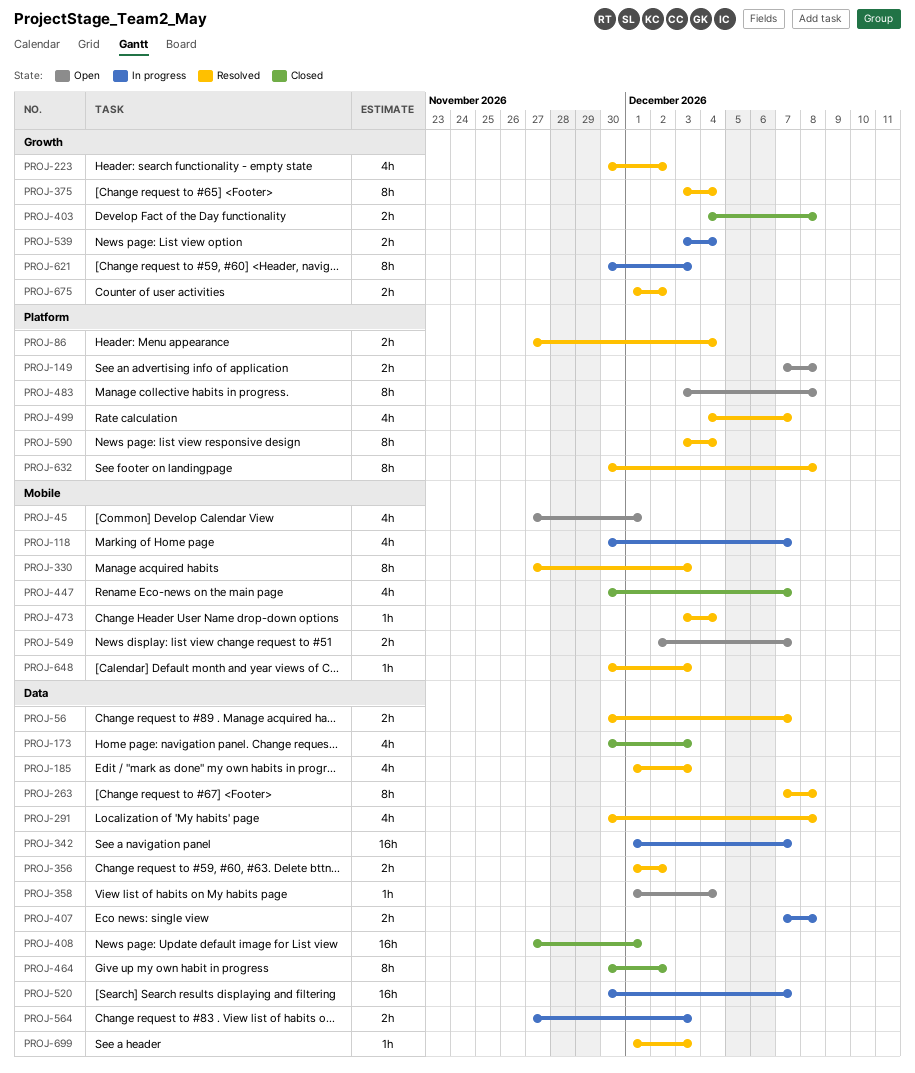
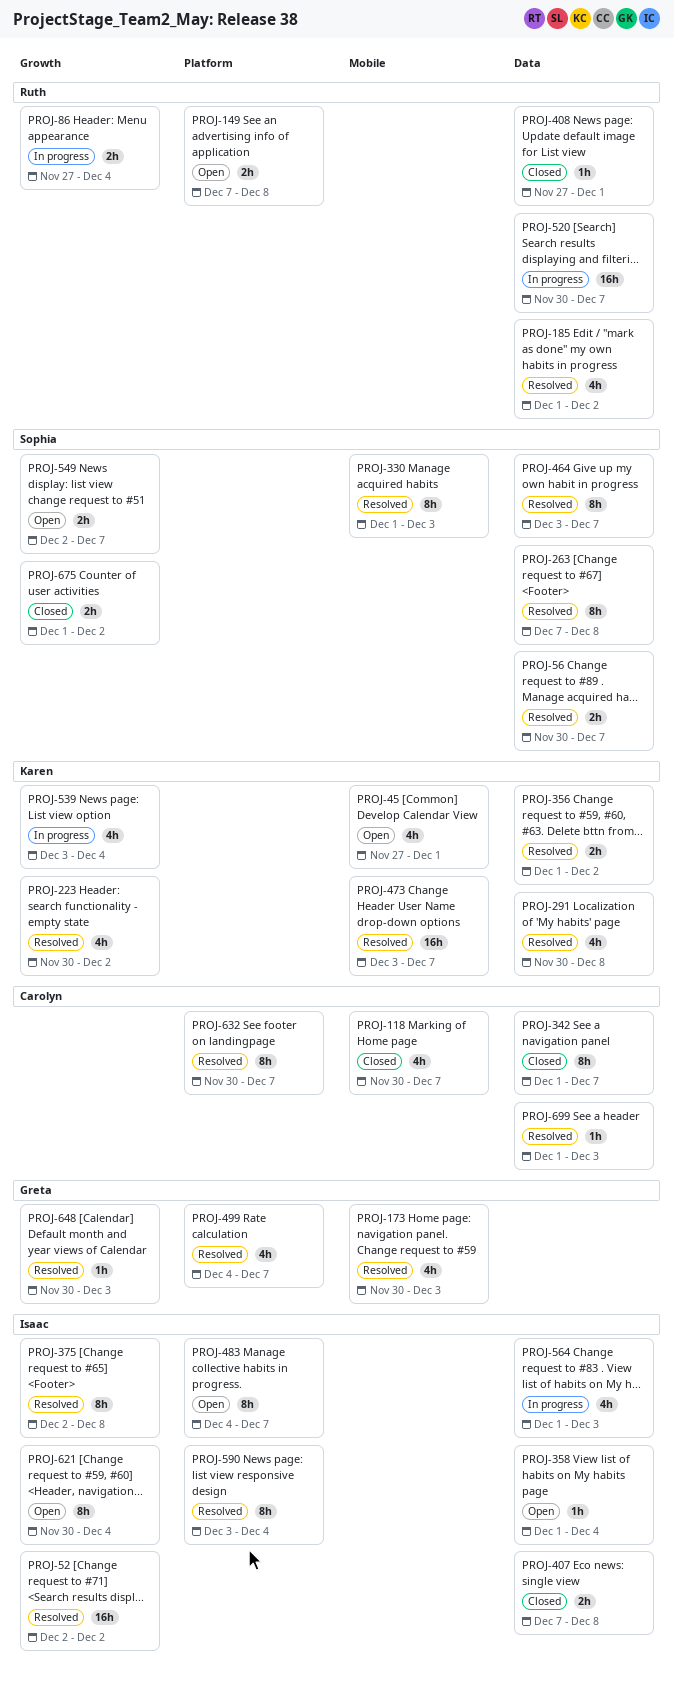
PROJ-52: none -> present
PROJ-86, status: Resolved -> In progress
PROJ-86, label: Platform -> Growth
PROJ-118, status: In progress -> Closed
PROJ-173, status: Closed -> Resolved
PROJ-173, label: Data -> Mobile
PROJ-185, due: Dec 3 -> Dec 2
PROJ-330, start: Nov 27 -> Dec 1
PROJ-342, status: In progress -> Closed
PROJ-342, estimate: 16h -> 8h
PROJ-375, start: Dec 3 -> Dec 2
PROJ-375, due: Dec 4 -> Dec 8
PROJ-403: present -> none
PROJ-407, status: In progress -> Closed
PROJ-408, estimate: 16h -> 1h
PROJ-447: present -> none
PROJ-464, status: Closed -> Resolved
PROJ-464, start: Nov 30 -> Dec 3
PROJ-464, due: Dec 2 -> Dec 7
PROJ-473, estimate: 1h -> 16h
PROJ-473, due: Dec 4 -> Dec 7
PROJ-483, start: Dec 3 -> Dec 4
PROJ-483, due: Dec 8 -> Dec 7
PROJ-539, estimate: 2h -> 4h
PROJ-549, label: Mobile -> Growth
PROJ-564, estimate: 2h -> 4h
PROJ-564, start: Nov 27 -> Dec 1
PROJ-621, status: In progress -> Open
PROJ-621, due: Dec 3 -> Dec 4
PROJ-632, due: Dec 8 -> Dec 7
PROJ-648, label: Mobile -> Growth
PROJ-675, status: Resolved -> Closed

